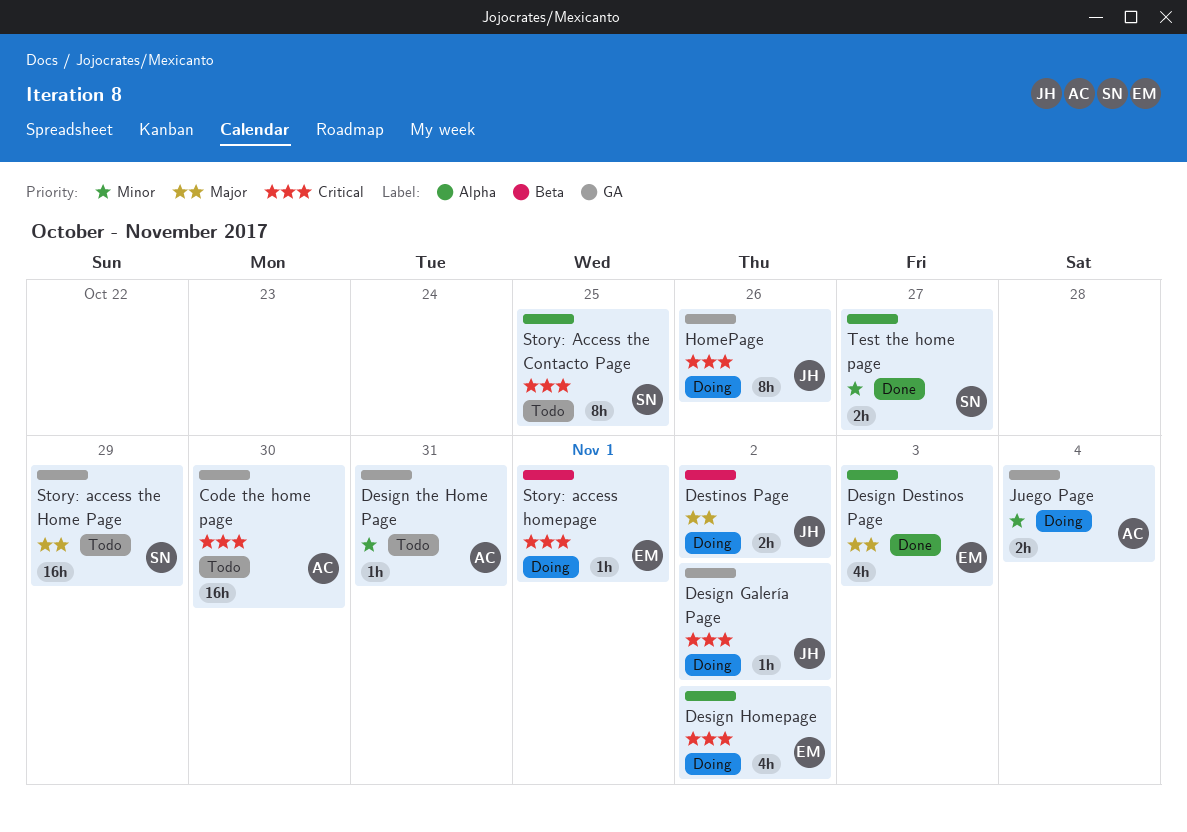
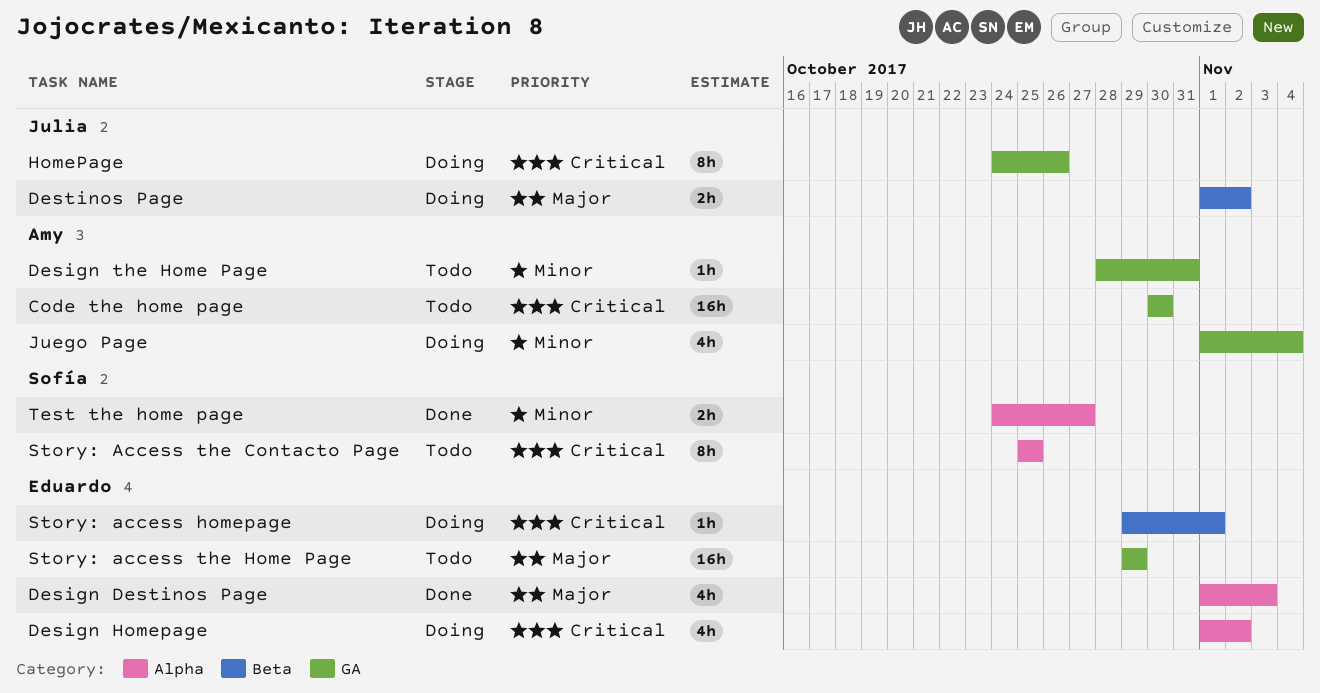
Design Galería Page: present -> none
Juego Page, estimate: 2h -> 4h
Story: access the Home Page, owner: Sofía -> Eduardo

